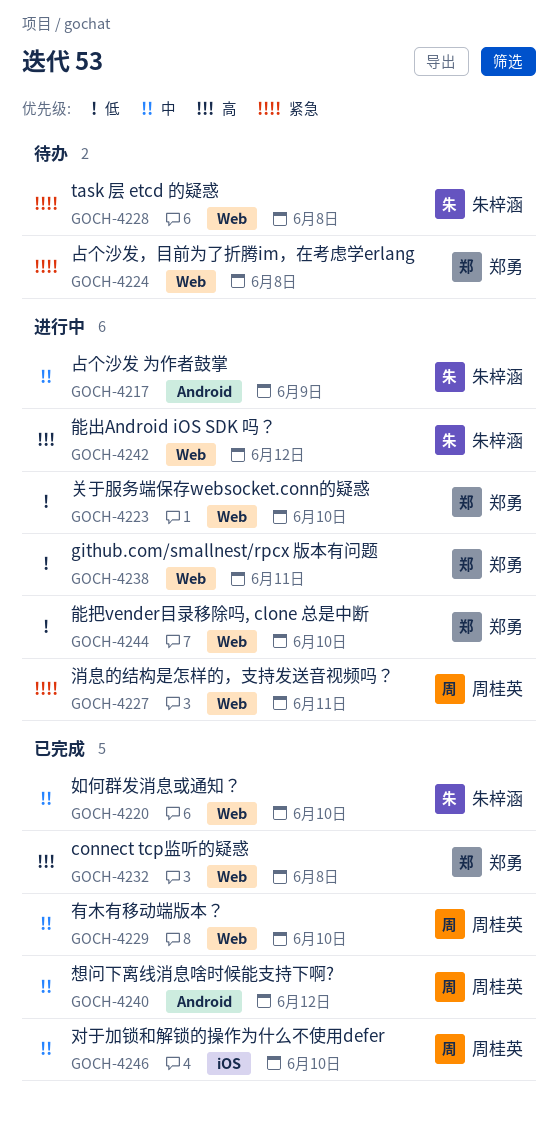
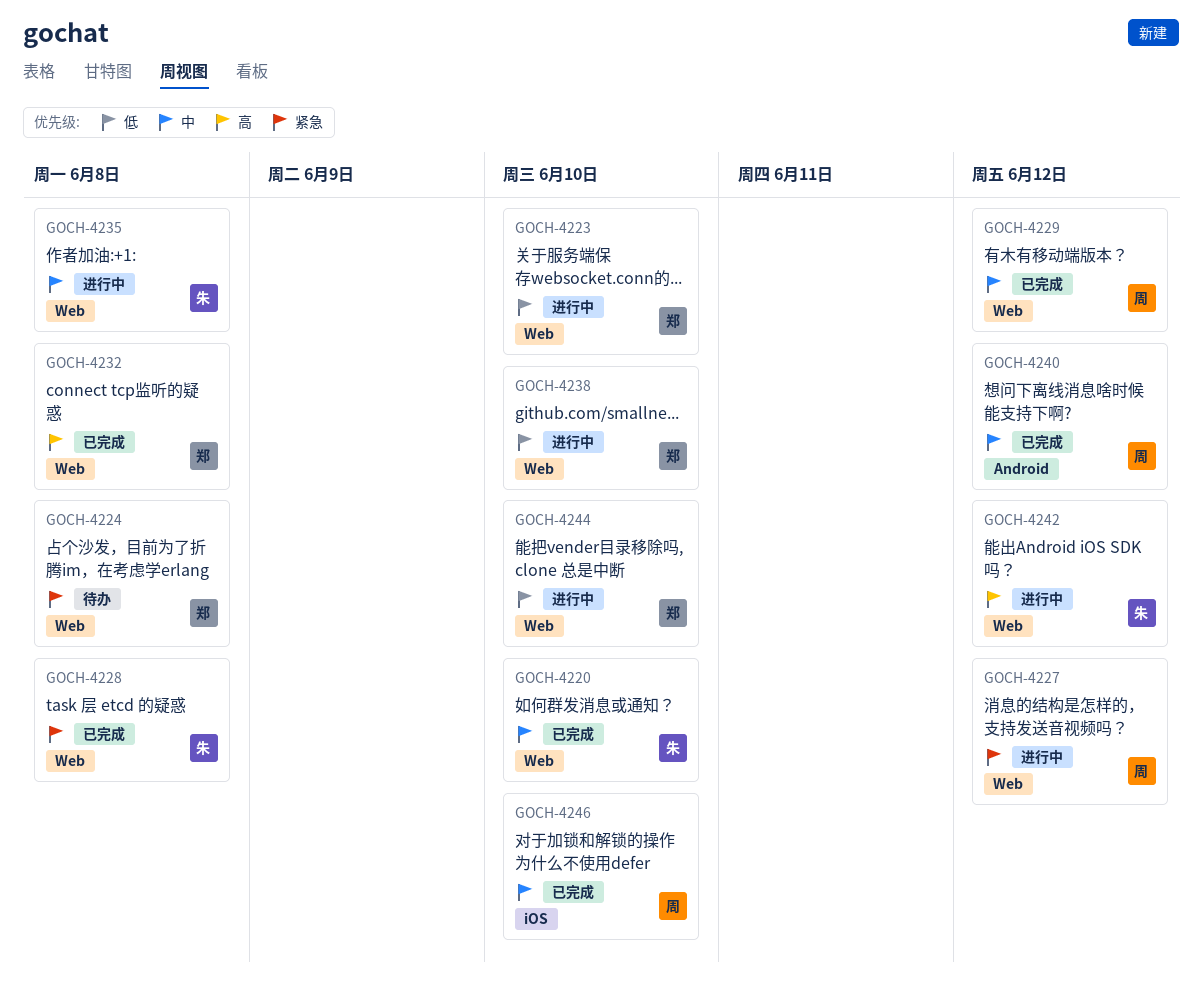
GOCH-4217: present -> none
GOCH-4227, due: Jun 11 -> Jun 12
GOCH-4228, status: 待办 -> 已完成
GOCH-4229, due: Jun 10 -> Jun 12
GOCH-4235: none -> present
GOCH-4238, due: Jun 11 -> Jun 10

